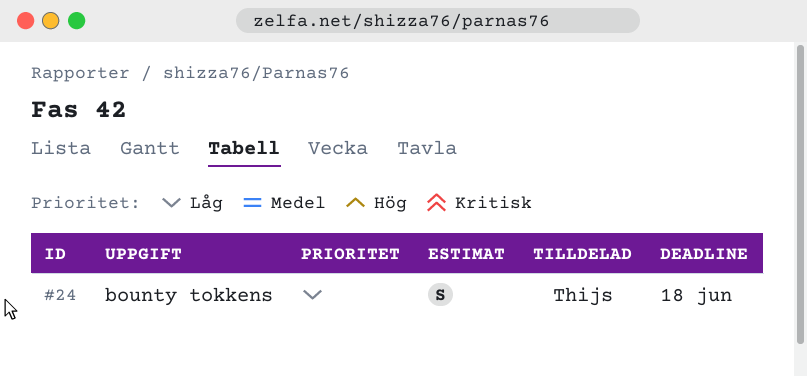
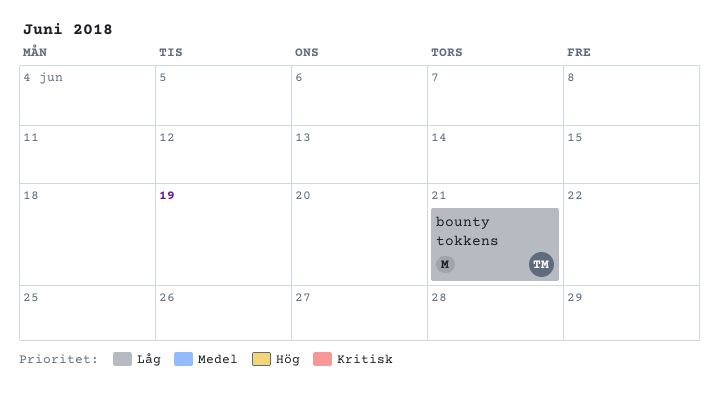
bounty tokkens, estimate: S -> M
bounty tokkens, due: Jun 18 -> Jun 21

